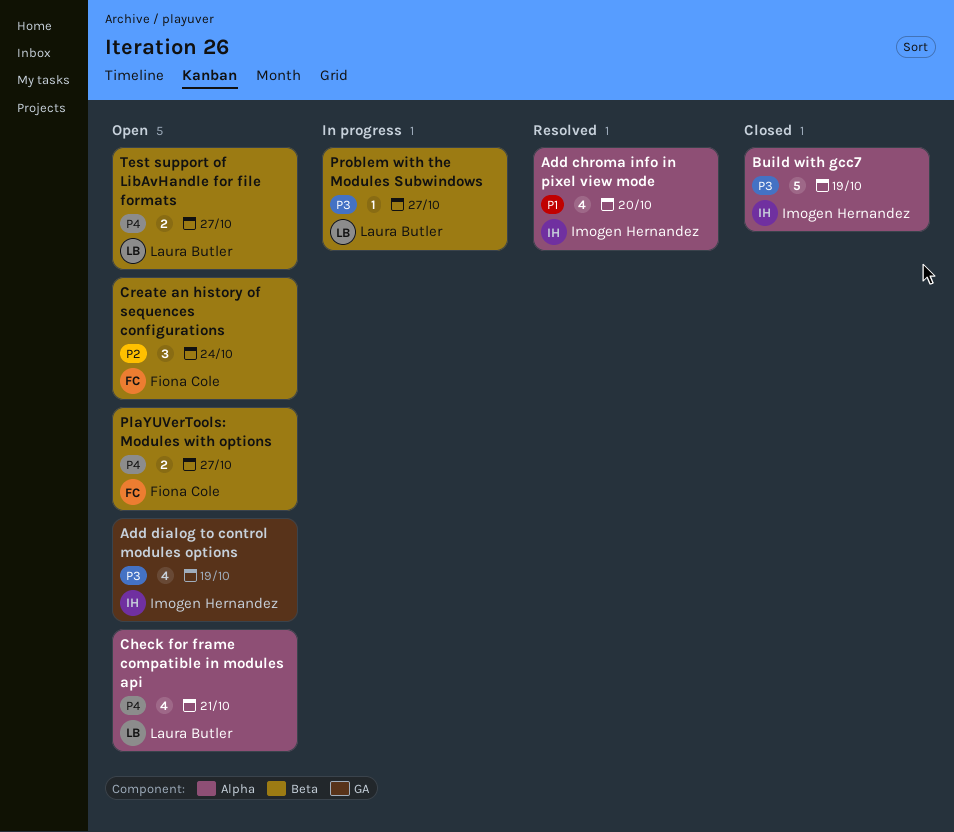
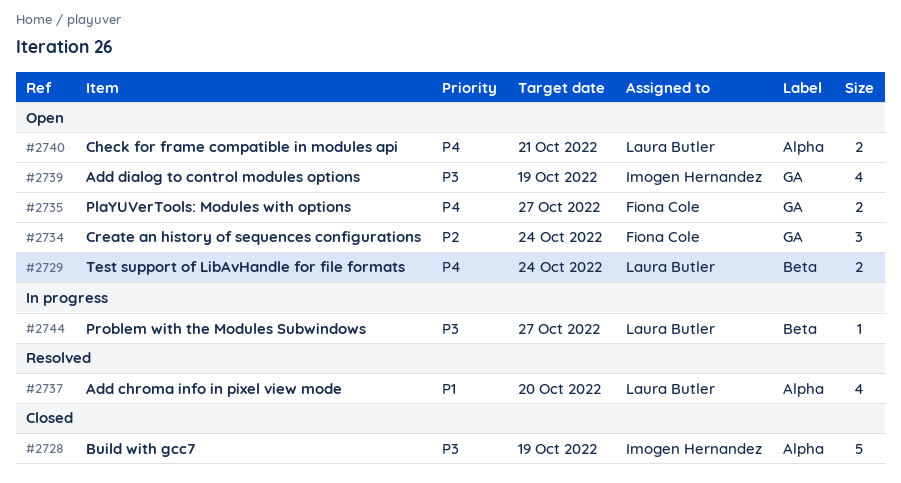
Add chroma info in pixel view mode, owner: Imogen Hernandez -> Laura Butler
Check for frame compatible in modules api, estimate: 4 -> 2
Create an history of sequences configurations, label: Beta -> GA
PlaYUVerTools: Modules with options, label: Beta -> GA
Test support of LibAvHandle for file formats, due: Oct 27 -> Oct 24

